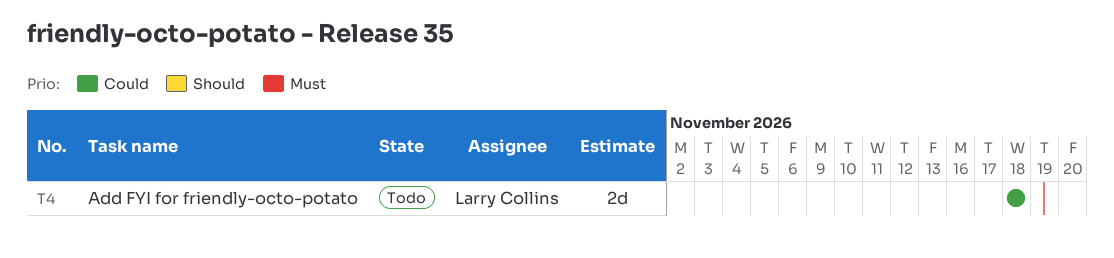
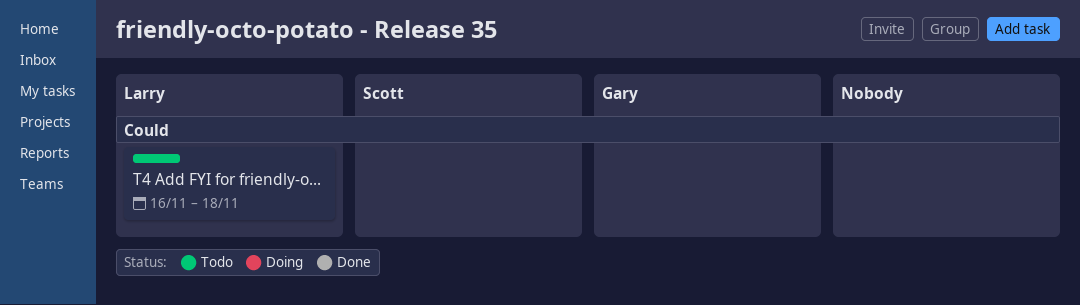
T4, start: Nov 18 -> Nov 16

